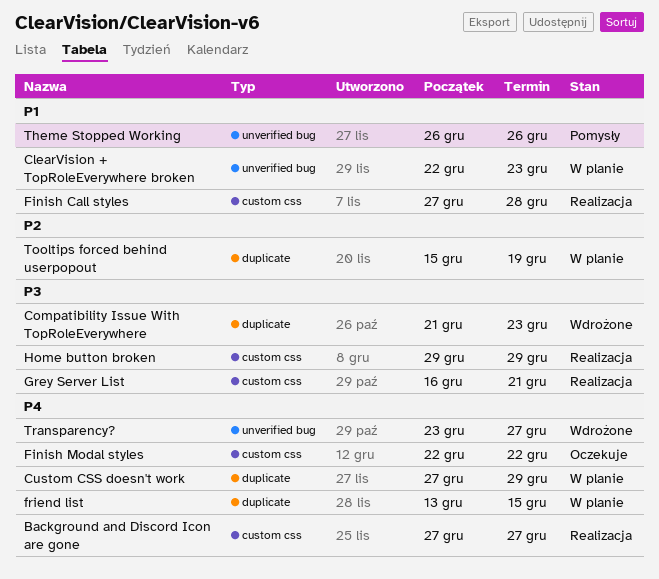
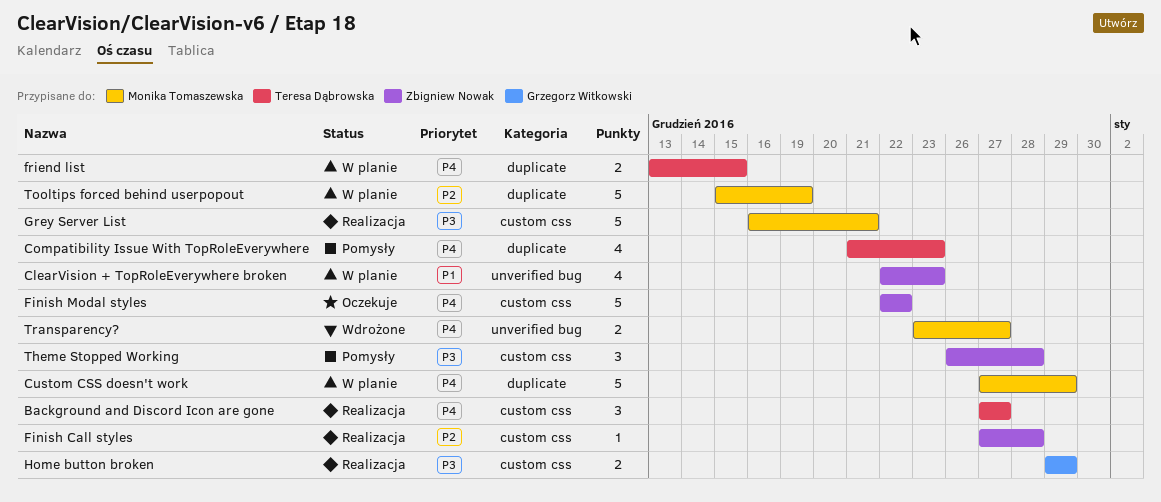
Compatibility Issue With TopRoleEverywhere, status: Wdrożone -> Pomysły
Compatibility Issue With TopRoleEverywhere, priority: P3 -> P4
Finish Call styles, priority: P1 -> P2
Theme Stopped Working, priority: P1 -> P3
Theme Stopped Working, label: unverified bug -> custom css
Theme Stopped Working, due: Dec 26 -> Dec 28

